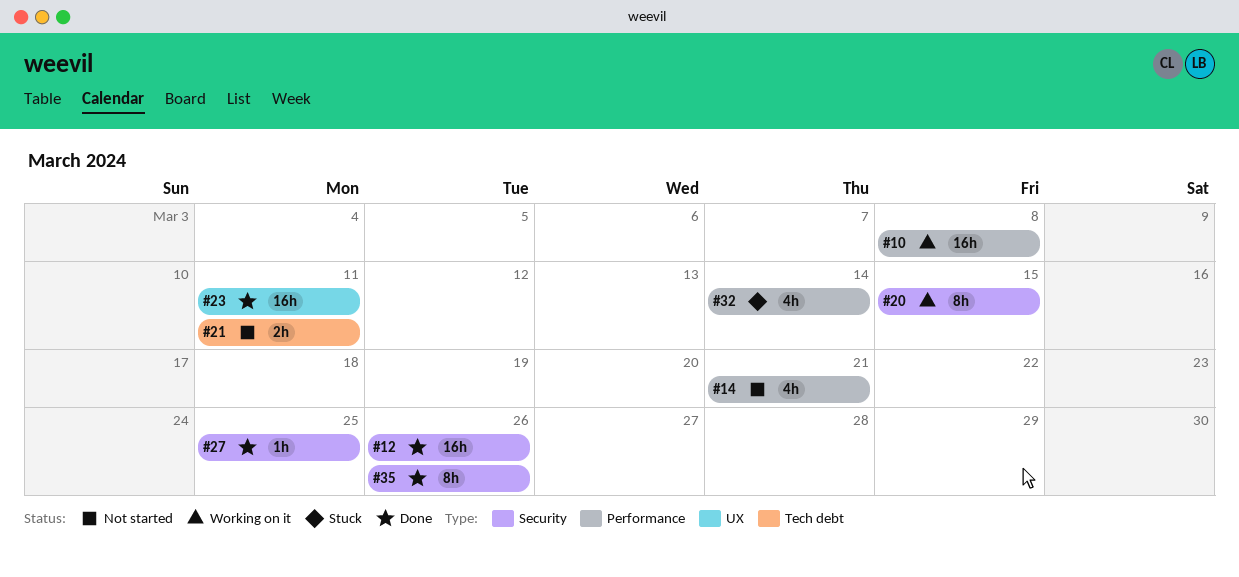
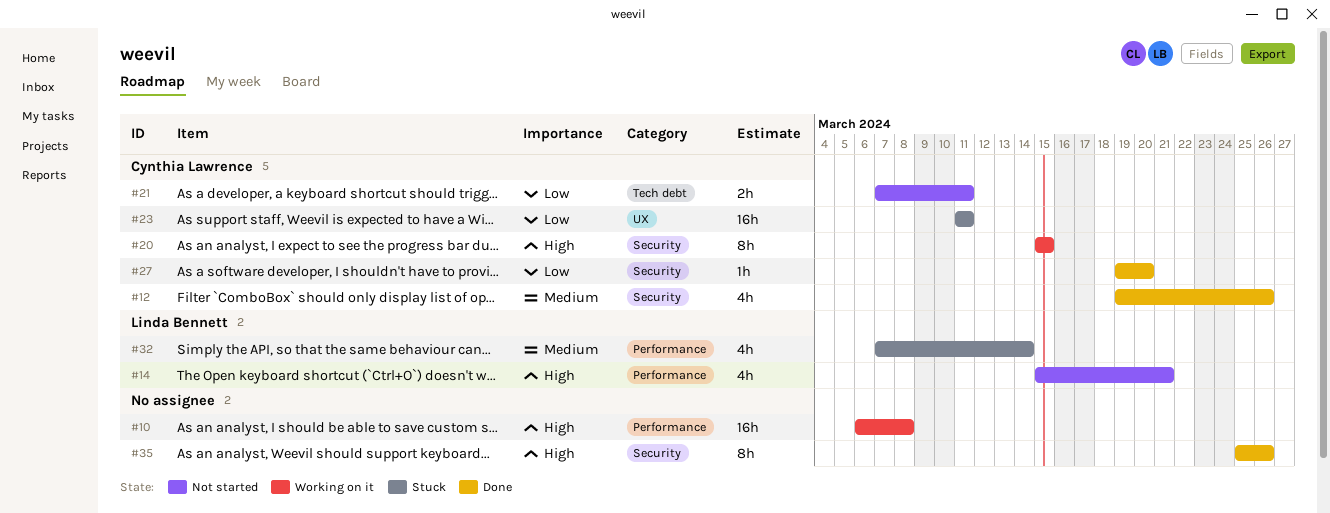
#12, estimate: 16h -> 4h
#23, status: Done -> Stuck
#27, due: Mar 25 -> Mar 20

